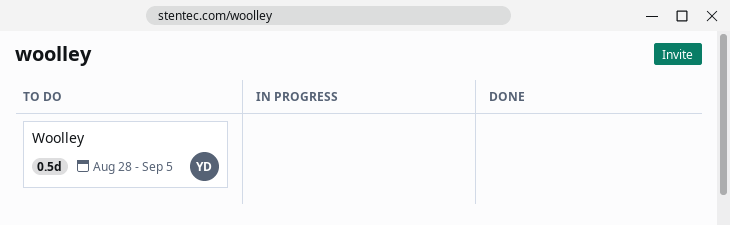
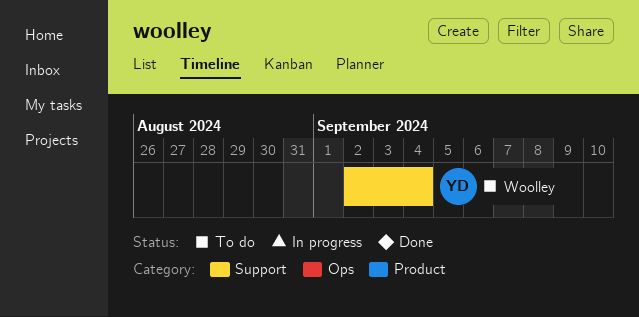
Woolley, start: Aug 28 -> Sep 2
Woolley, due: Sep 5 -> Sep 4

